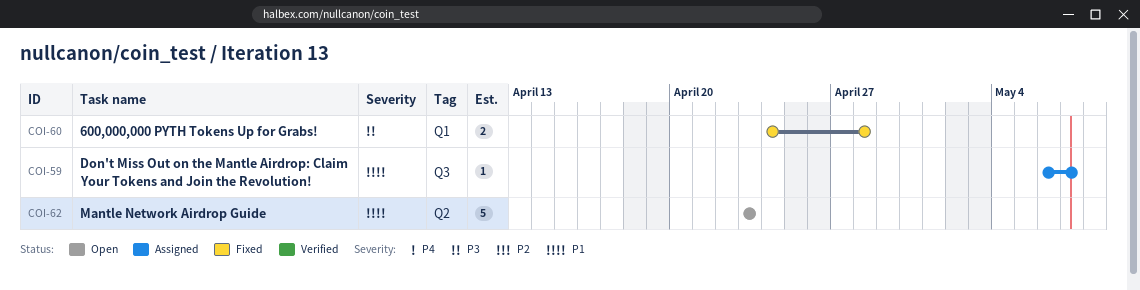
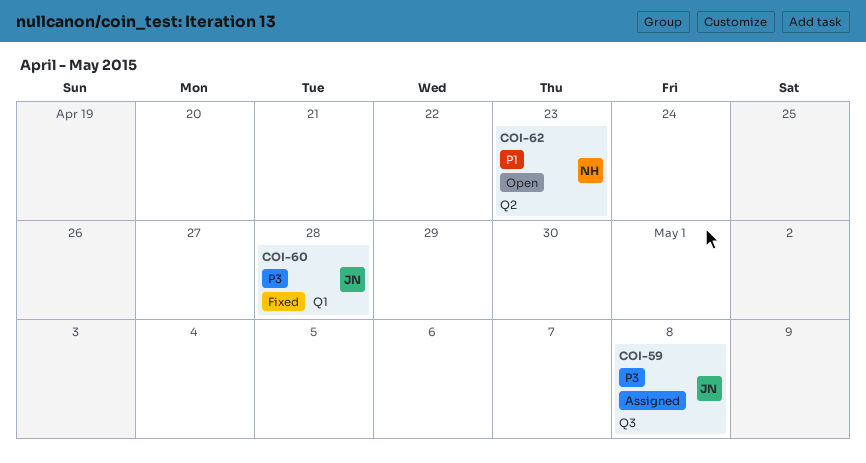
COI-59, priority: P1 -> P3
COI-59, due: May 7 -> May 8

